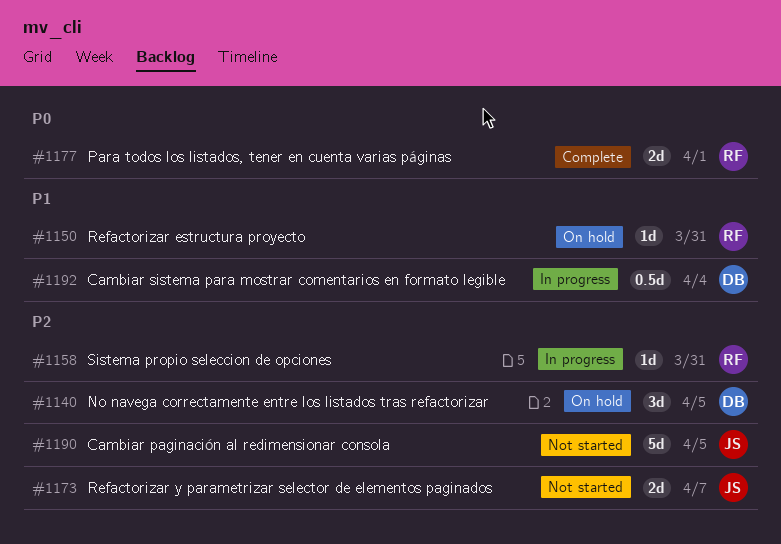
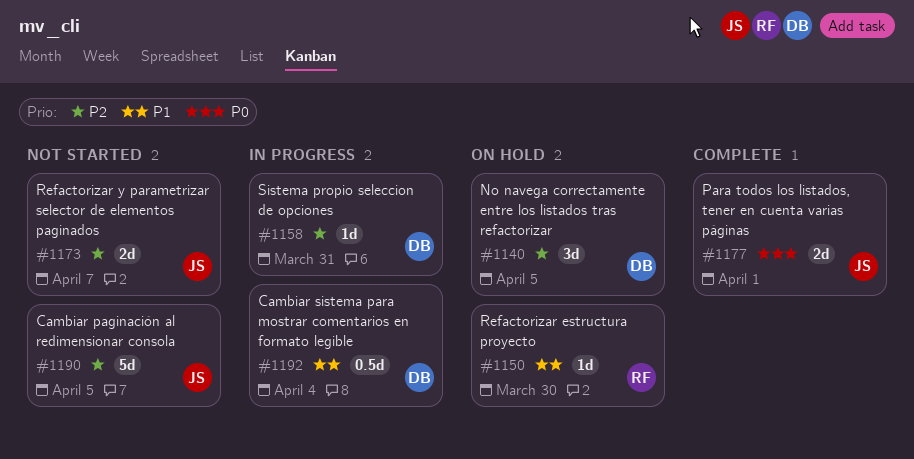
#1150, due: Mar 31 -> Mar 30
#1158, owner: RF -> DB
#1177, owner: RF -> JS

